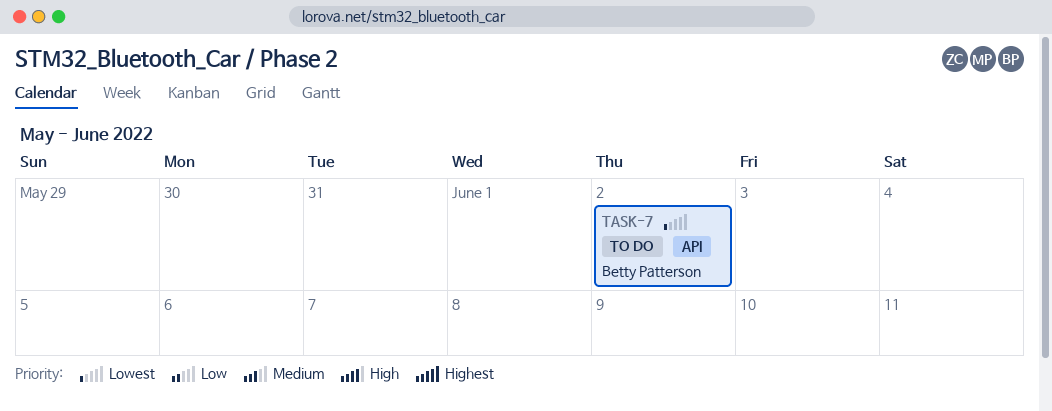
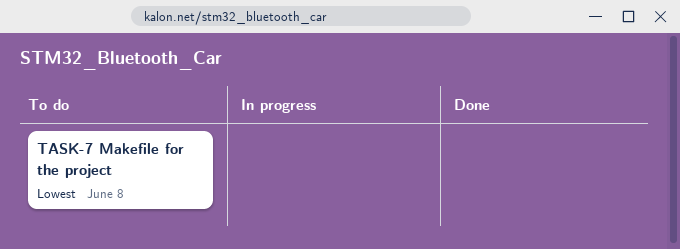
TASK-7, due: Jun 2 -> Jun 8

